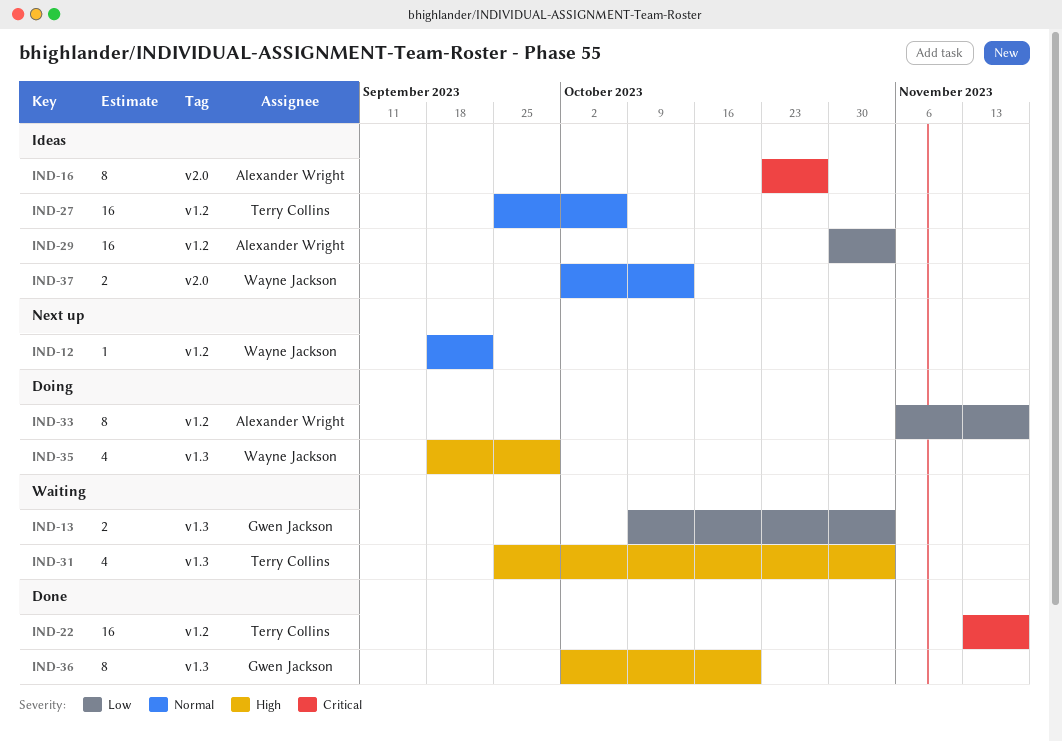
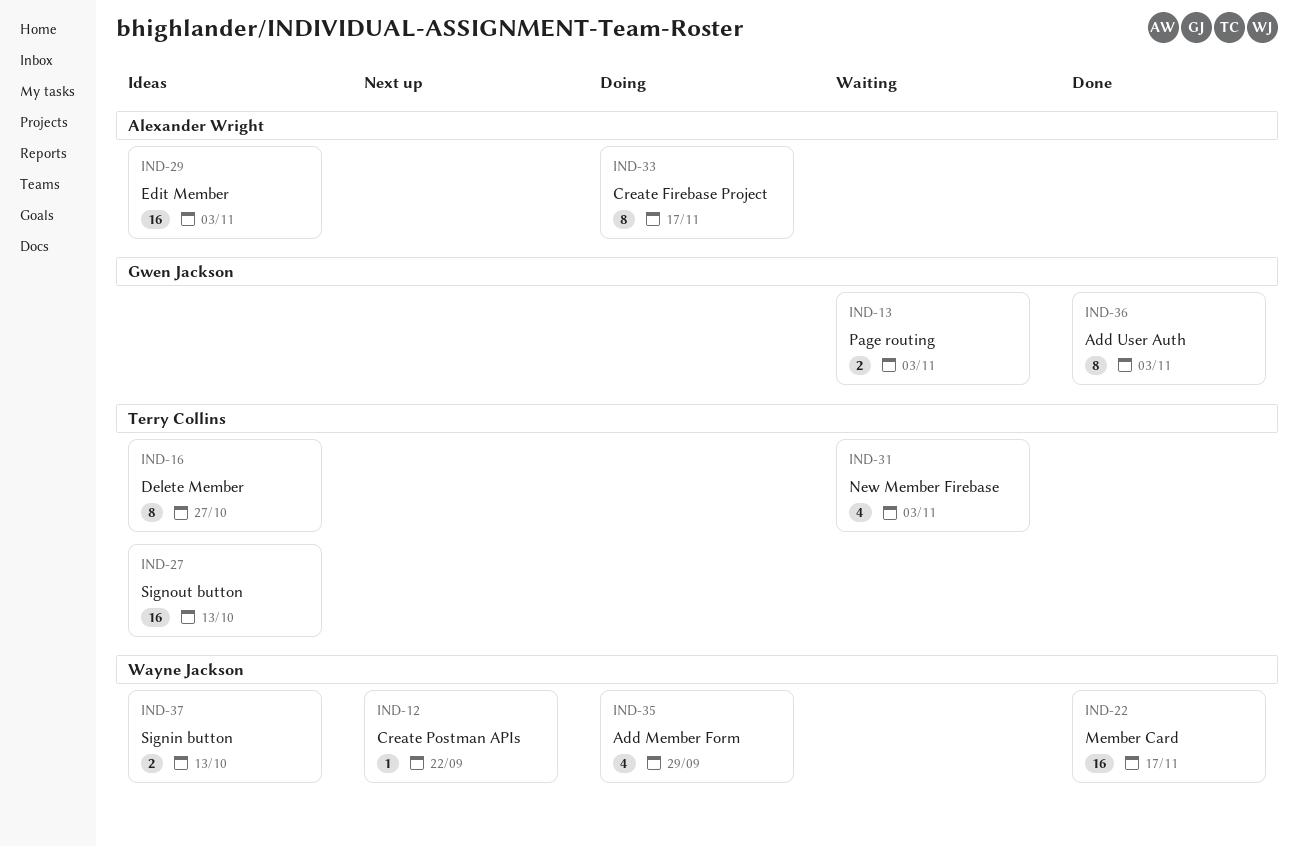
IND-16, owner: Alexander Wright -> Terry Collins
IND-22, owner: Terry Collins -> Wayne Jackson
IND-27, due: Oct 6 -> Oct 13
IND-36, due: Oct 20 -> Nov 3

